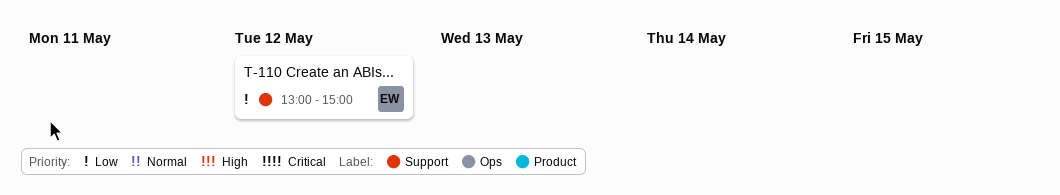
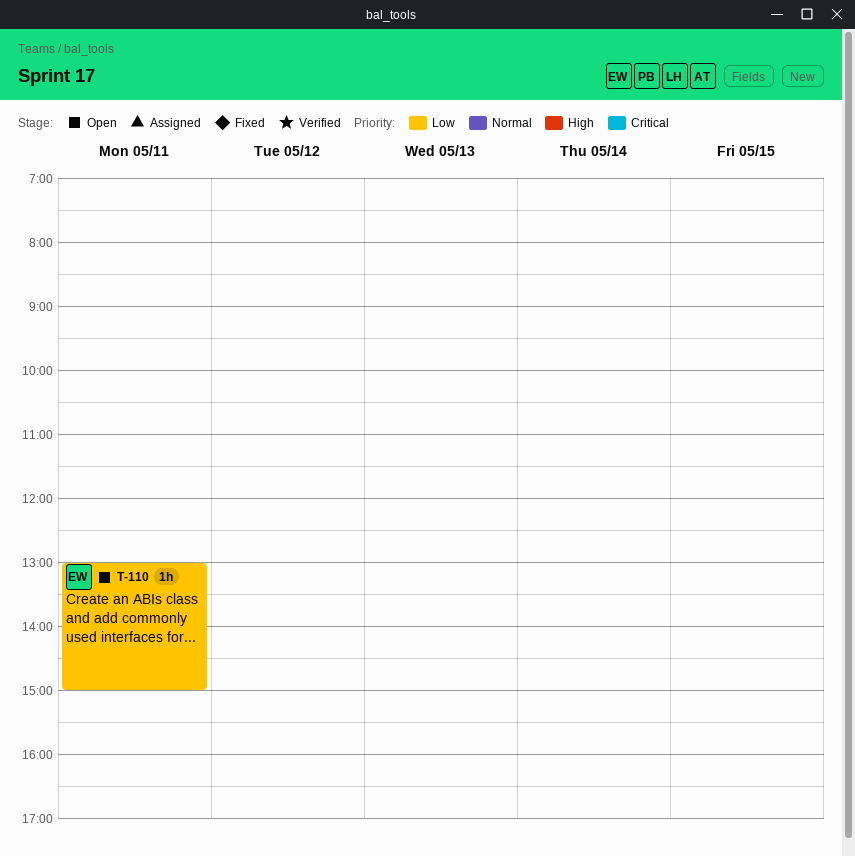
T-110, day: May 12 -> May 11

